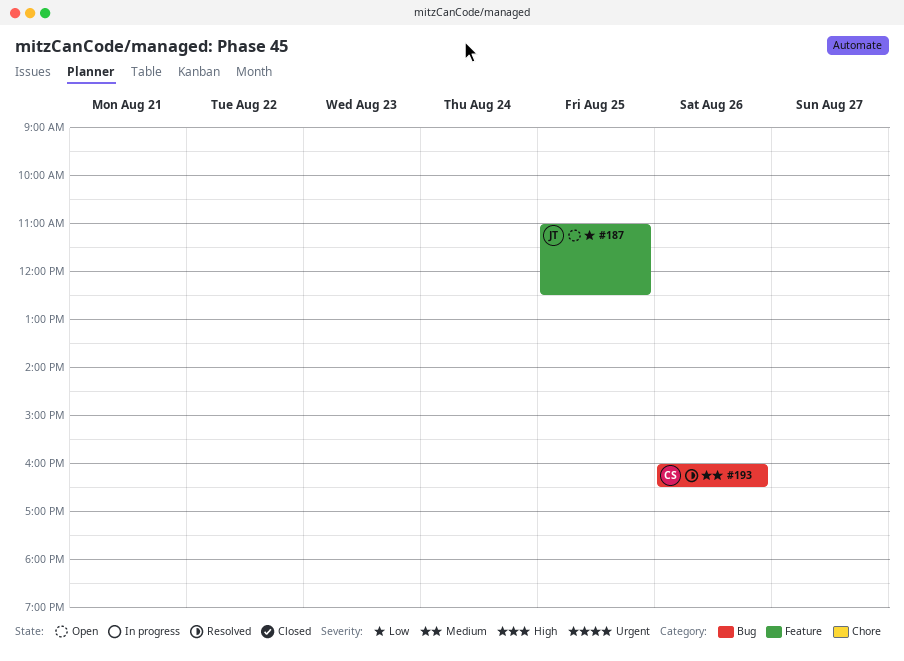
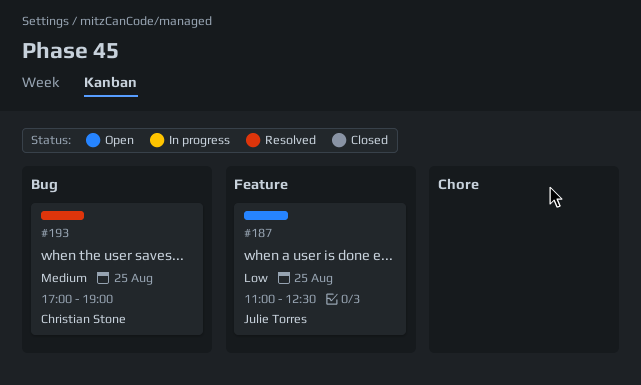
#193, day: Aug 26 -> Aug 25
#193, begins: 16:00 -> 17:00
#193, ends: 16:30 -> 19:00

